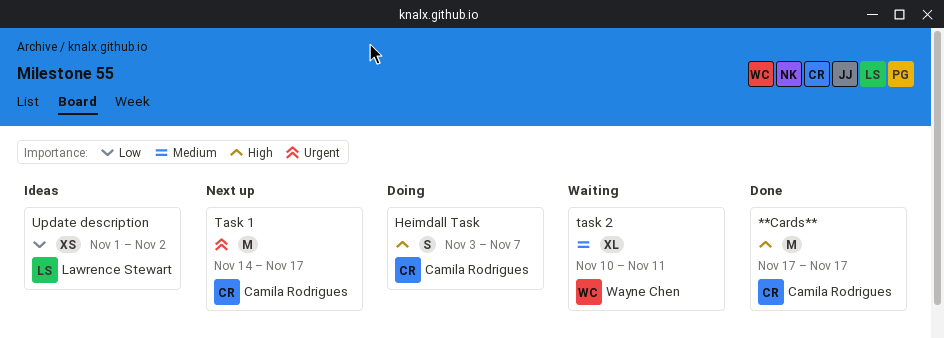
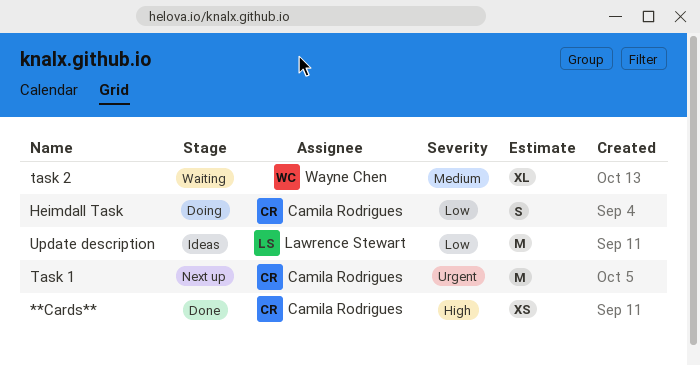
**Cards**, estimate: M -> XS
Heimdall Task, priority: High -> Low
Update description, estimate: XS -> M

